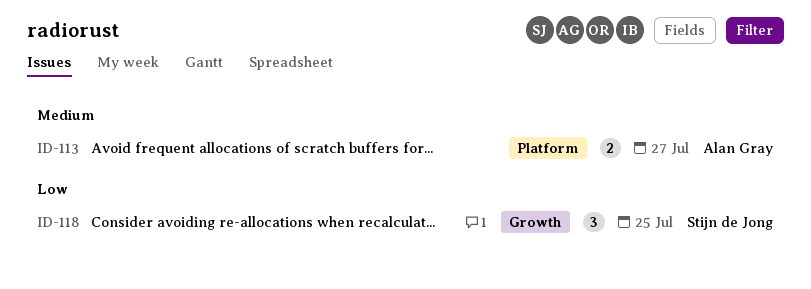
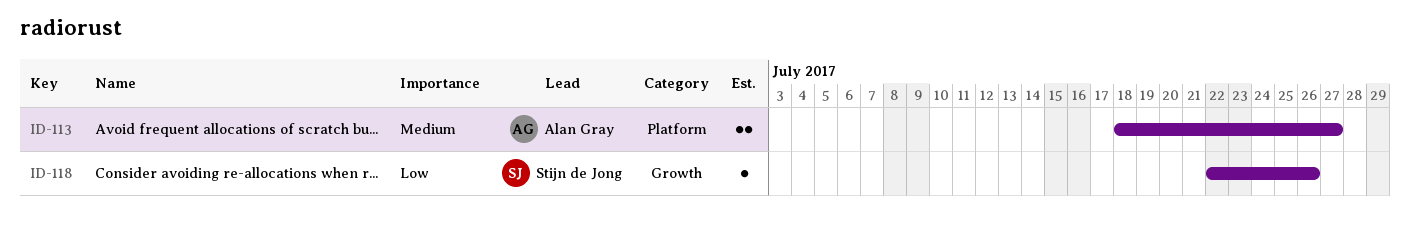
ID-118, estimate: 3 -> 1
ID-118, due: Jul 25 -> Jul 26

